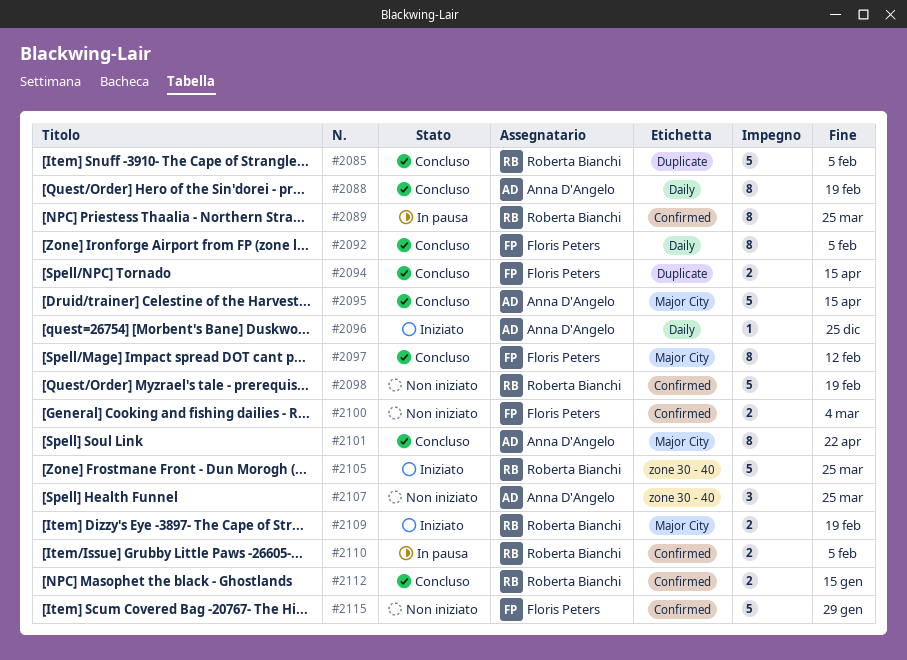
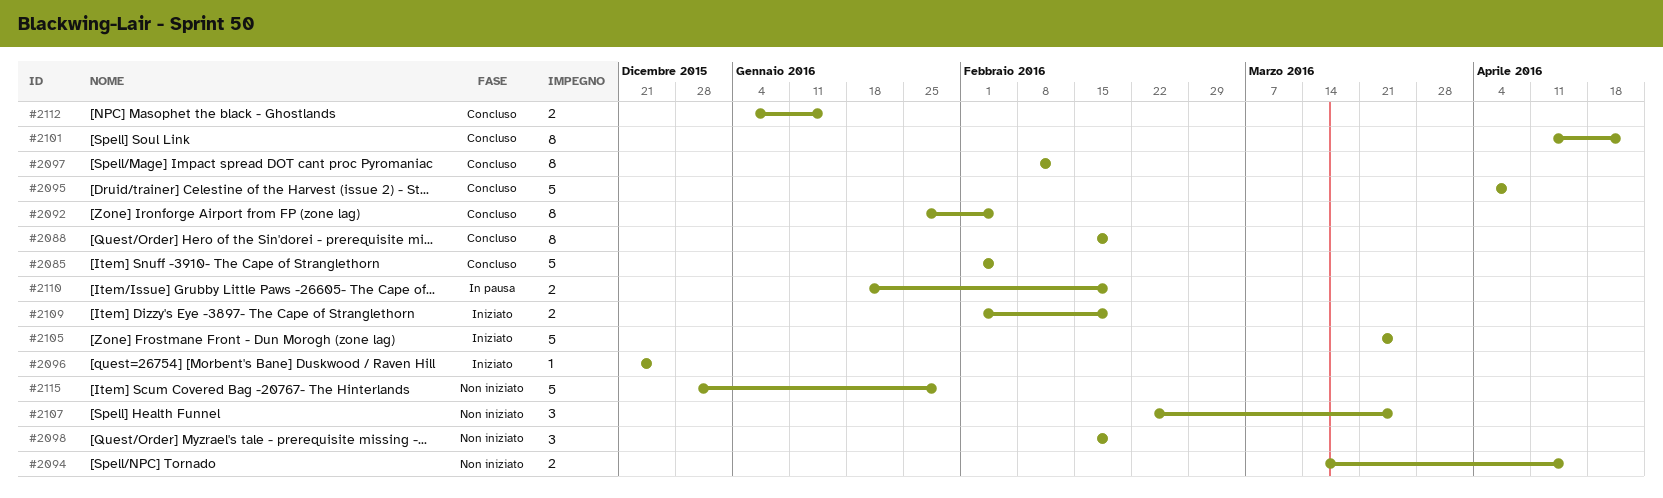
#2089: present -> none
#2094, status: Concluso -> Non iniziato
#2095, due: Apr 15 -> Apr 8
#2098, estimate: 5 -> 3
#2100: present -> none
#2110, due: Feb 5 -> Feb 19

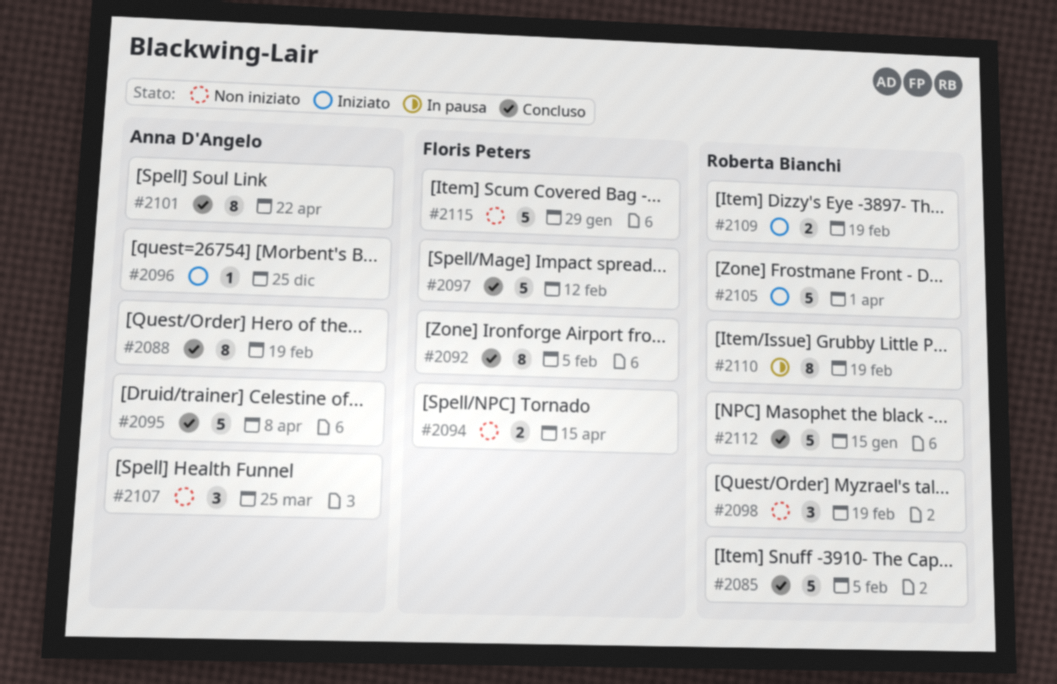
#2097, estimate: 8 -> 5
#2105, due: Mar 25 -> Apr 1
#2110, estimate: 2 -> 8
#2112, estimate: 2 -> 5

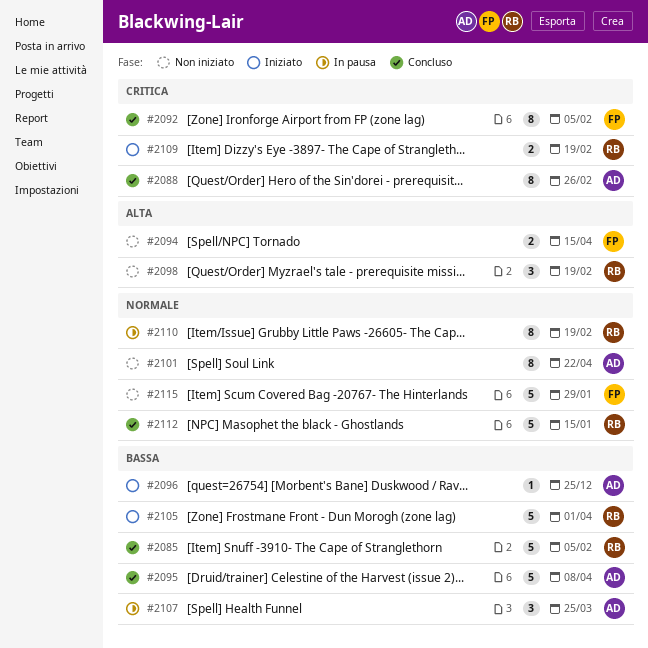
#2088, due: Feb 19 -> Feb 26
#2097: present -> none
#2101, status: Concluso -> Non iniziato
#2107, status: Non iniziato -> In pausa

